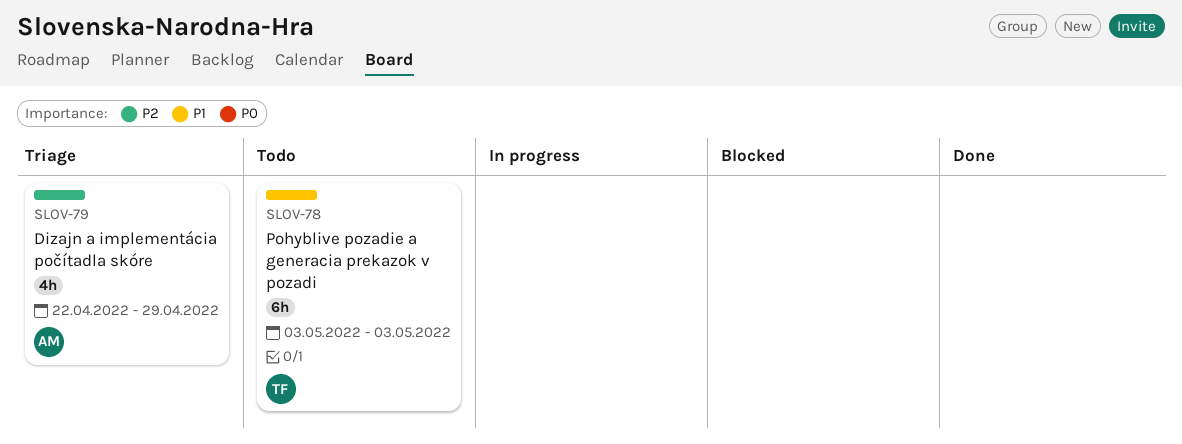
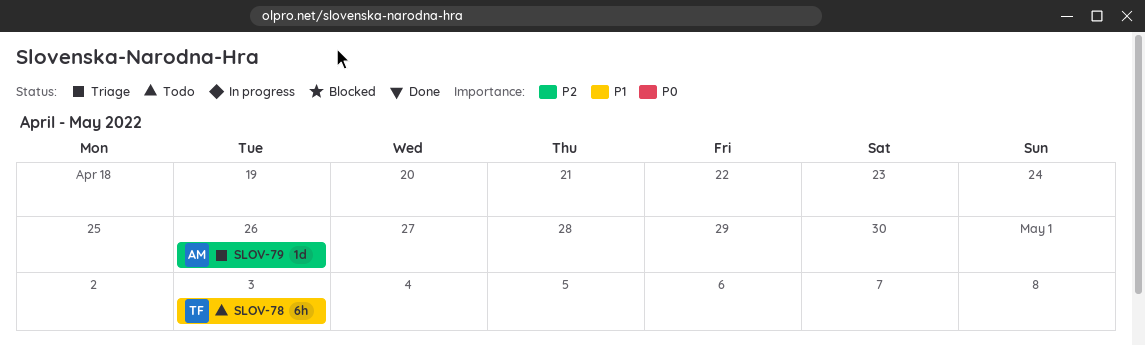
SLOV-79, estimate: 4h -> 1d
SLOV-79, start: Apr 22 -> Apr 26
SLOV-79, due: Apr 29 -> Apr 26

